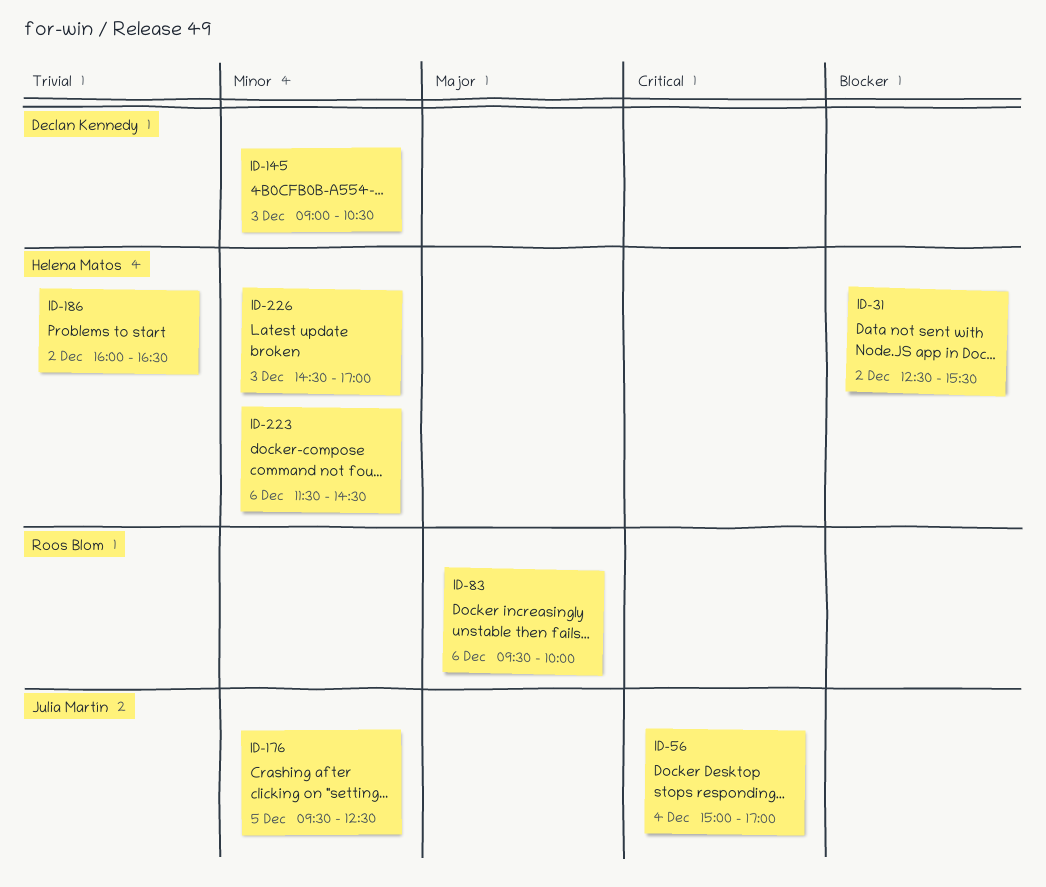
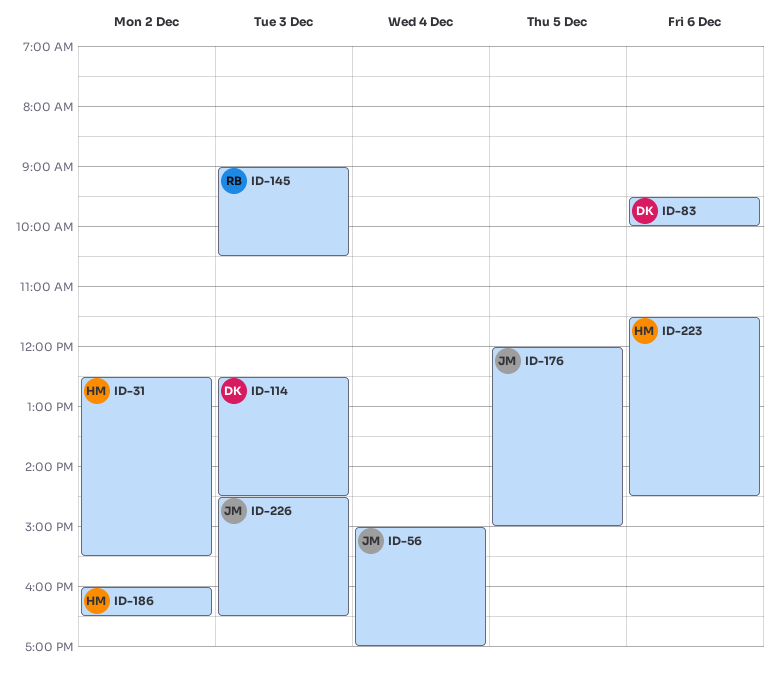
ID-83, owner: Roos Blom -> Declan Kennedy
ID-114: none -> present
ID-145, owner: Declan Kennedy -> Roos Blom
ID-176, begins: 09:30 -> 12:00
ID-176, ends: 12:30 -> 15:00
ID-226, owner: Helena Matos -> Julia Martín
ID-226, ends: 17:00 -> 16:30

